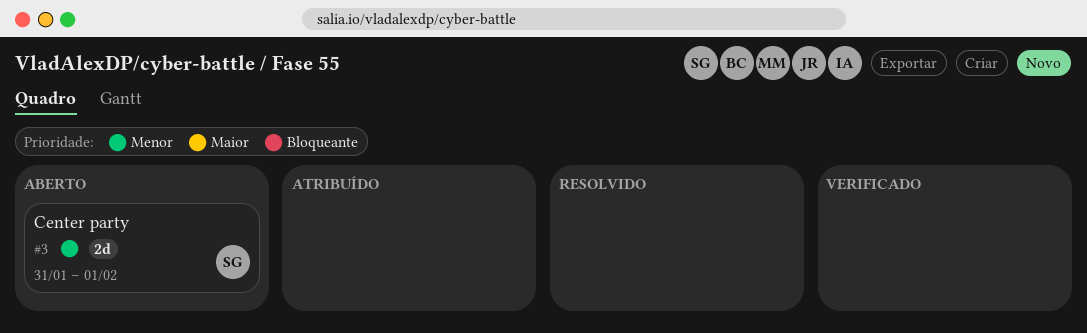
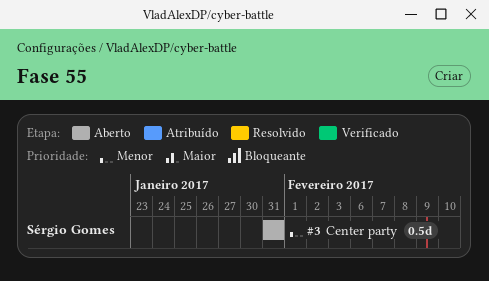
#3, estimate: 2d -> 0.5d
#3, due: Feb 1 -> Jan 31

